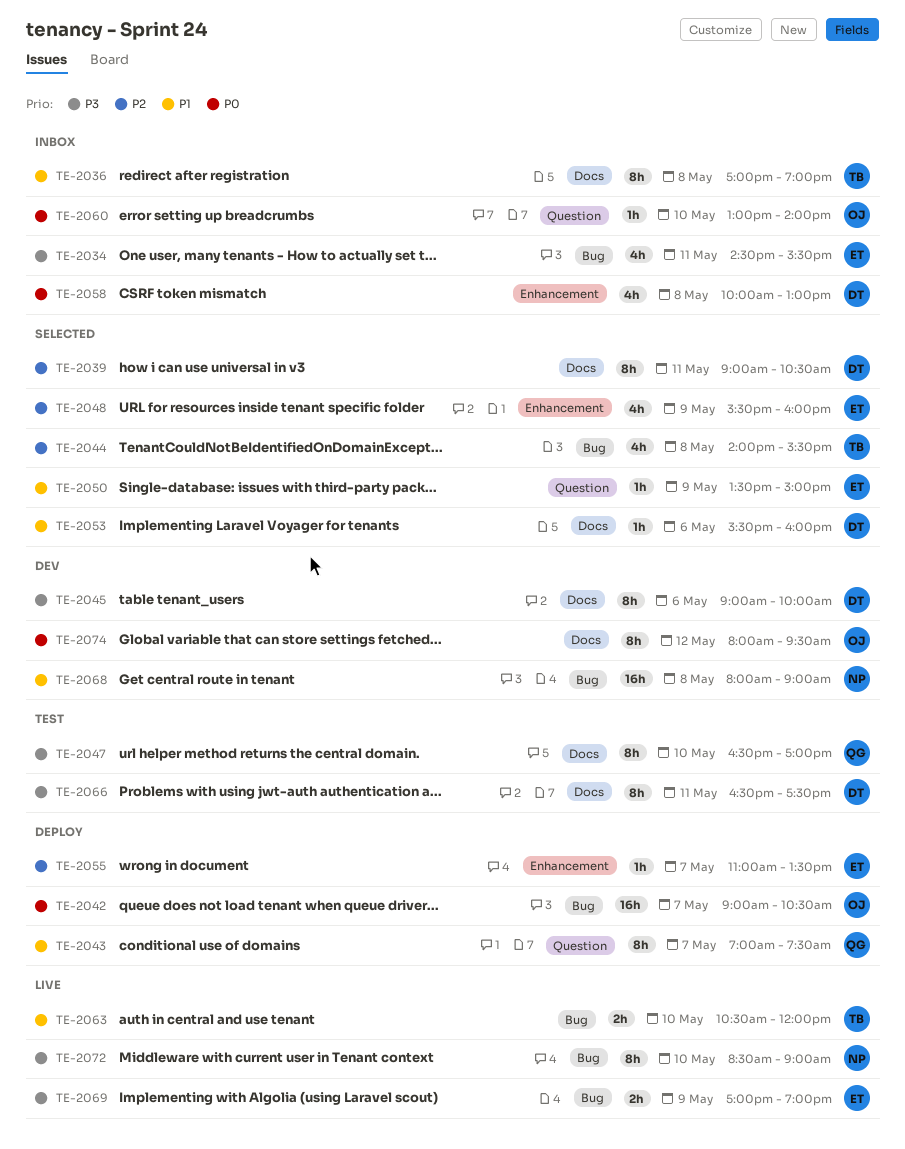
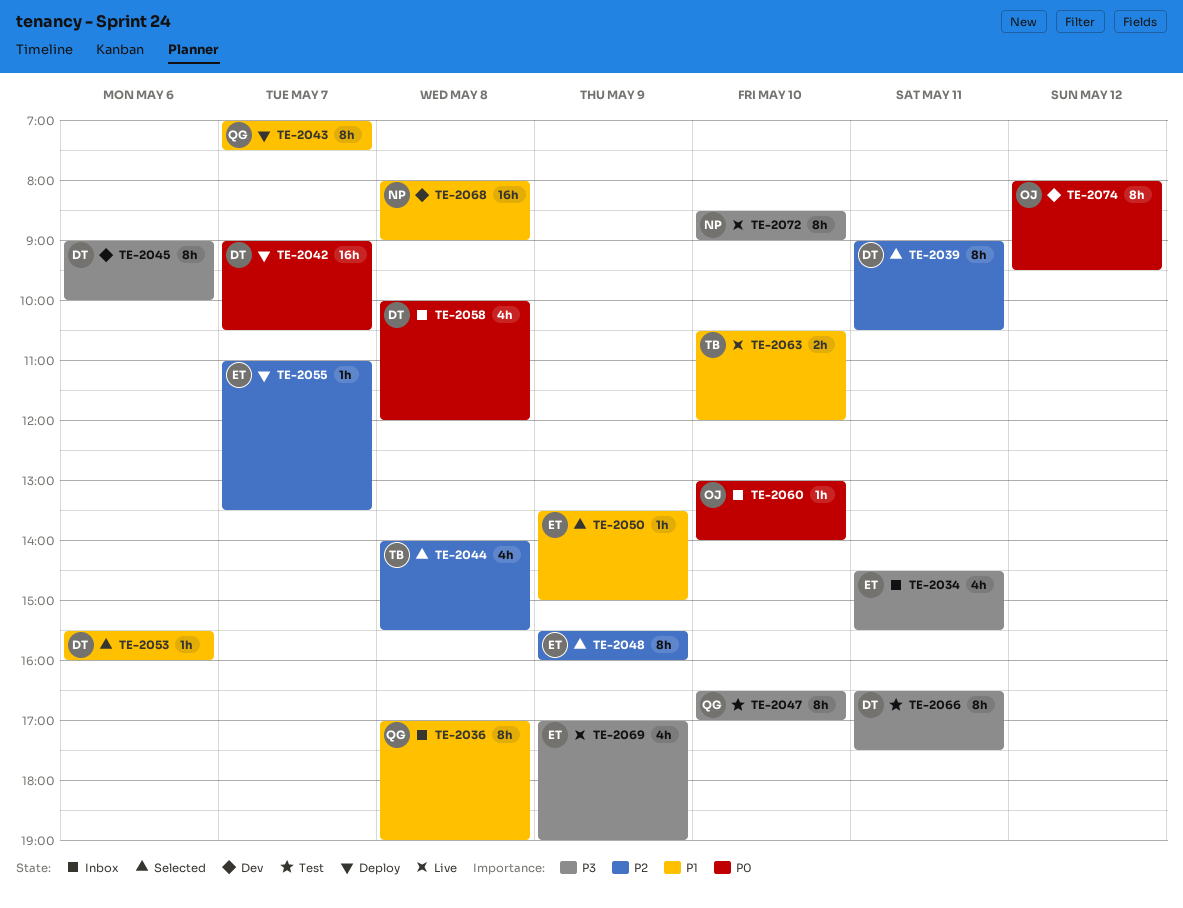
TE-2036, owner: TB -> QG
TE-2042, owner: OJ -> DT
TE-2048, estimate: 4h -> 8h
TE-2058, ends: 13:00 -> 12:00
TE-2069, estimate: 2h -> 4h

